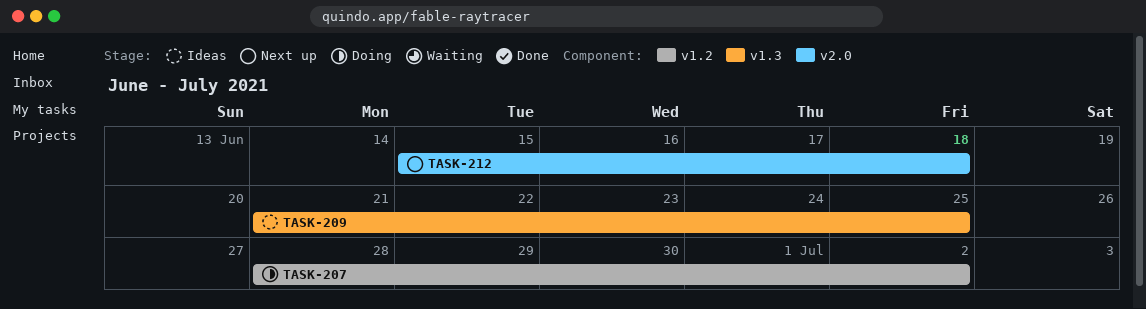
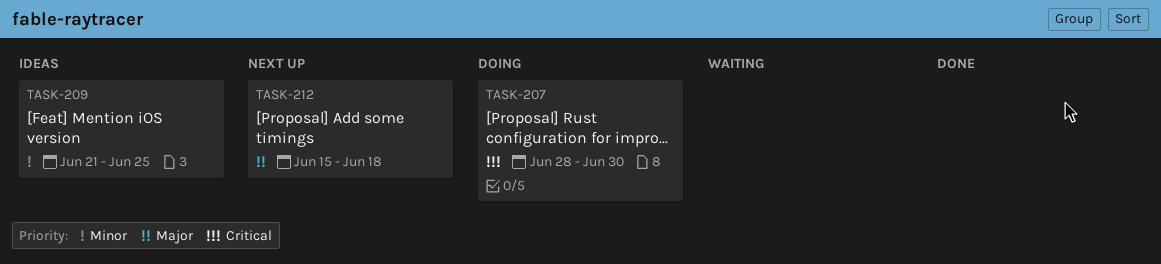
TASK-207, due: Jul 2 -> Jun 30

